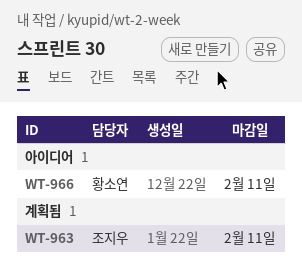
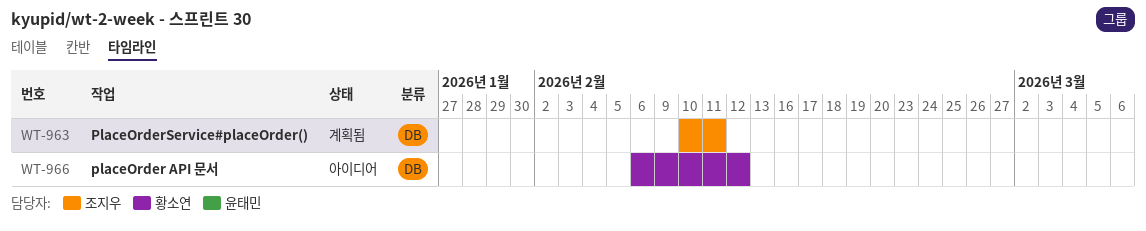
WT-966, due: Feb 11 -> Feb 12

